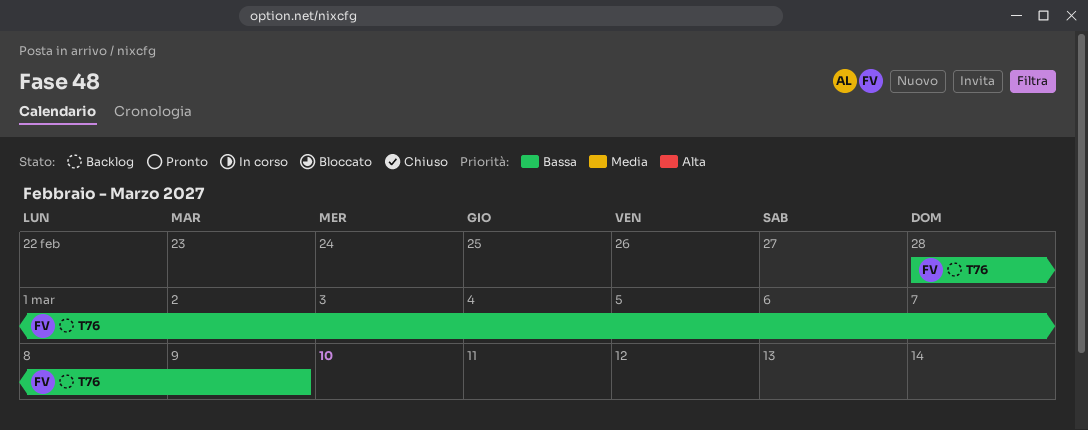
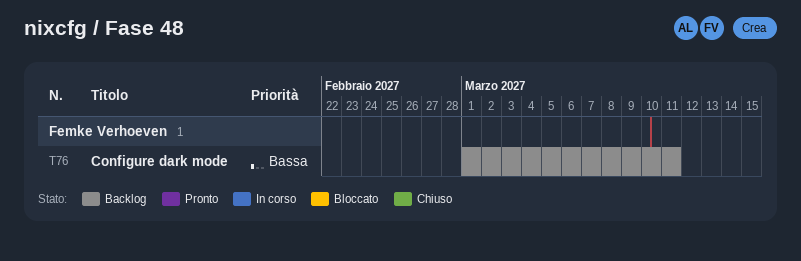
T76, start: Feb 28 -> Mar 1
T76, due: Mar 9 -> Mar 11

